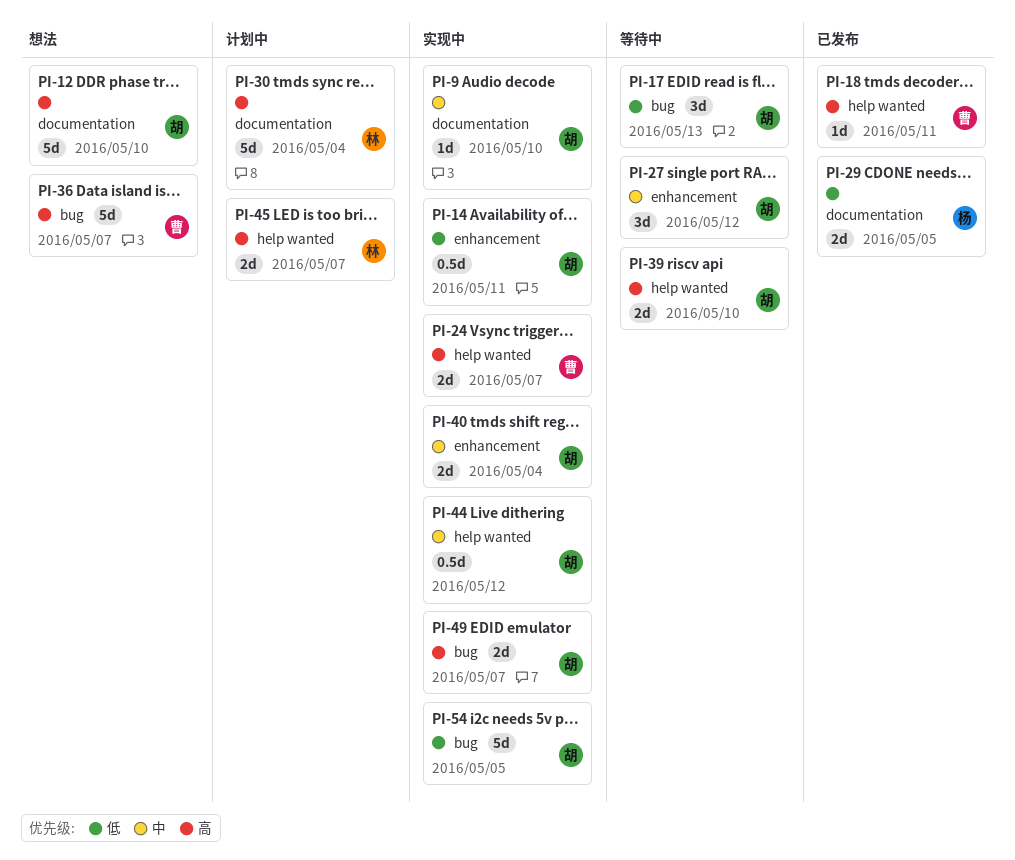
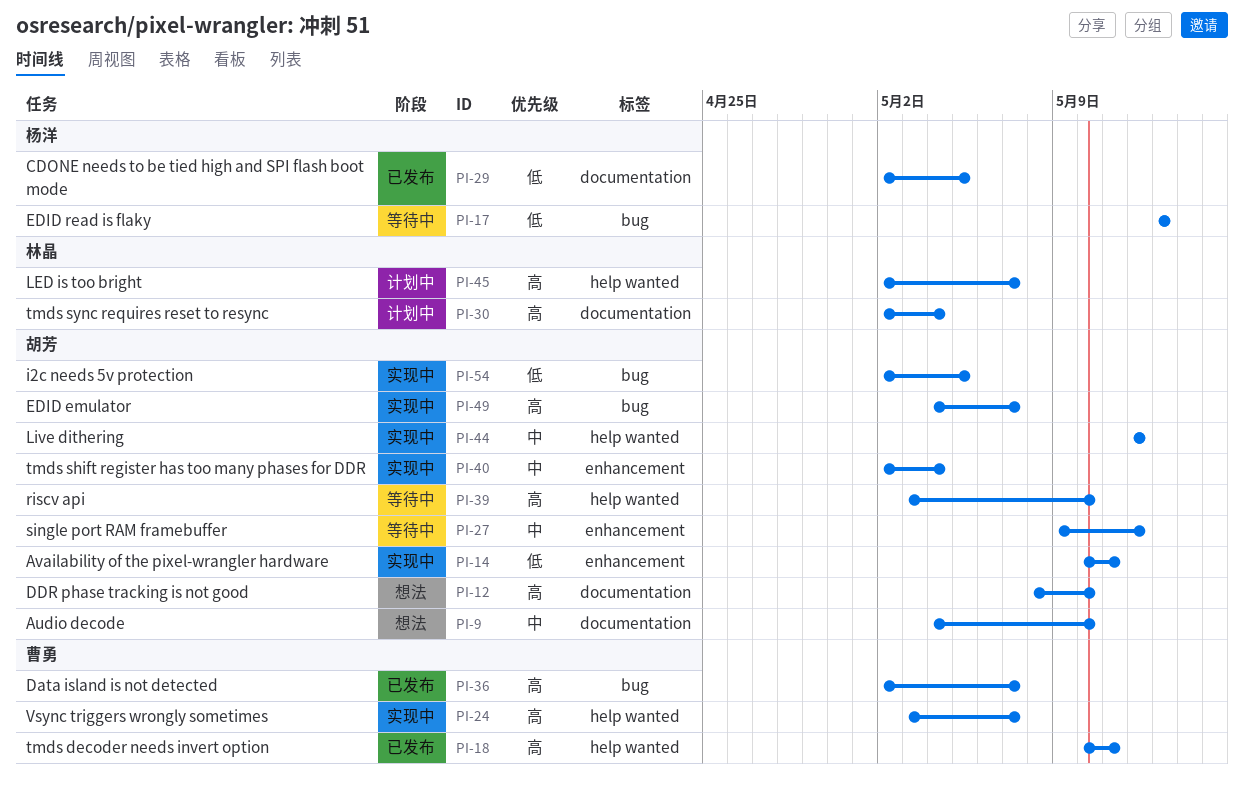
PI-9, status: 实现中 -> 想法
PI-17, owner: 胡芳 -> 杨洋
PI-36, status: 想法 -> 已发布

